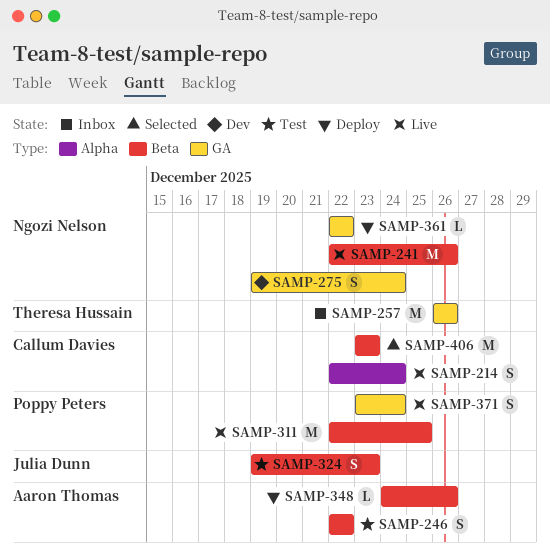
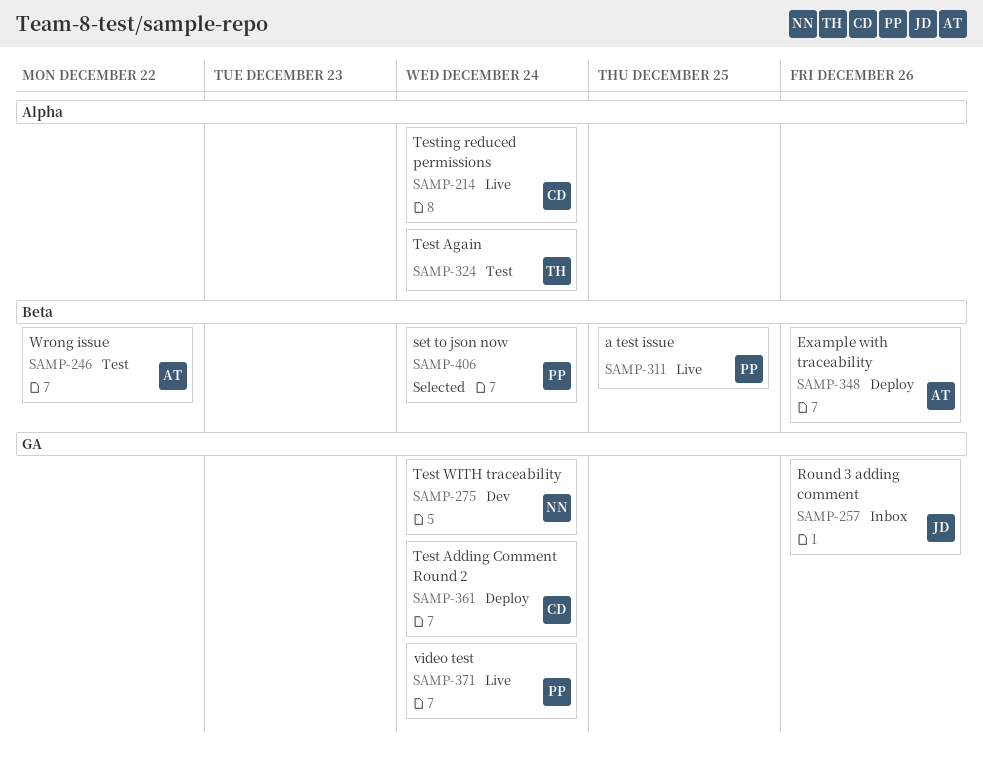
SAMP-241: present -> none
SAMP-257, owner: Theresa Hussain -> Julia Dunn
SAMP-324, owner: Julia Dunn -> Theresa Hussain
SAMP-324, label: Beta -> Alpha
SAMP-324, due: Dec 23 -> Dec 24
SAMP-361, owner: Ngozi Nelson -> Callum Davies
SAMP-361, due: Dec 22 -> Dec 24
SAMP-406, owner: Callum Davies -> Poppy Peters
SAMP-406, due: Dec 23 -> Dec 24

